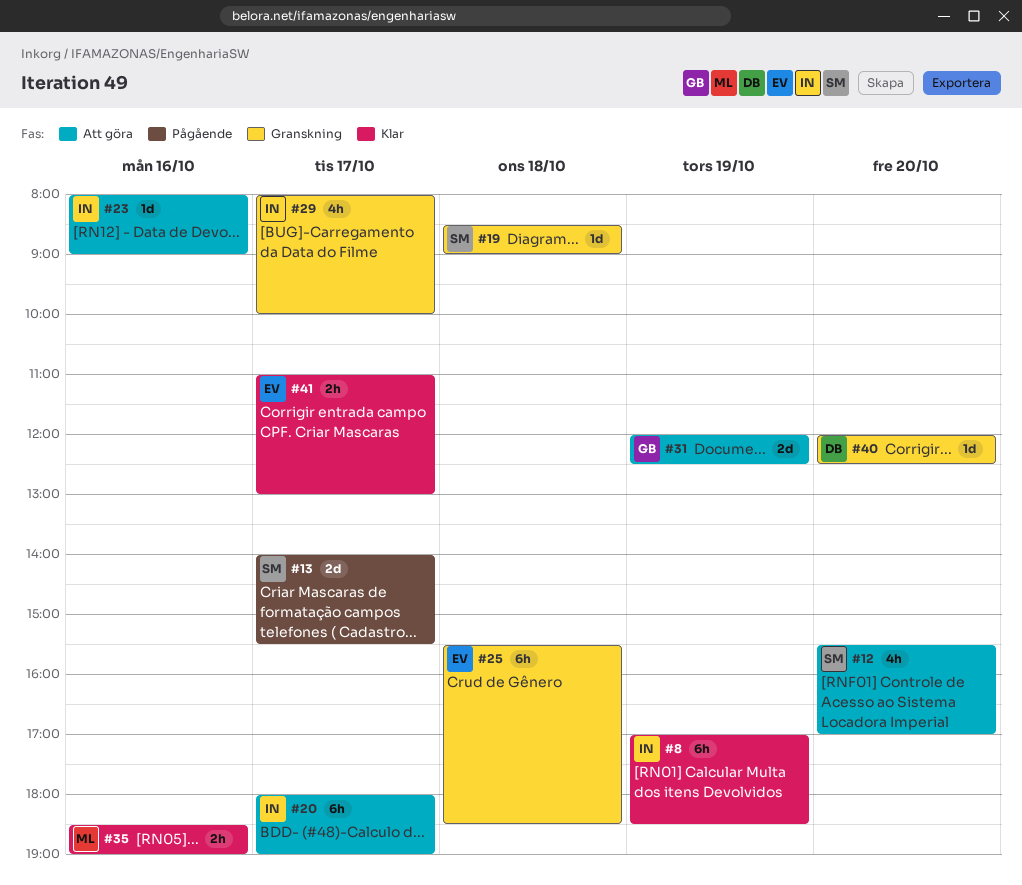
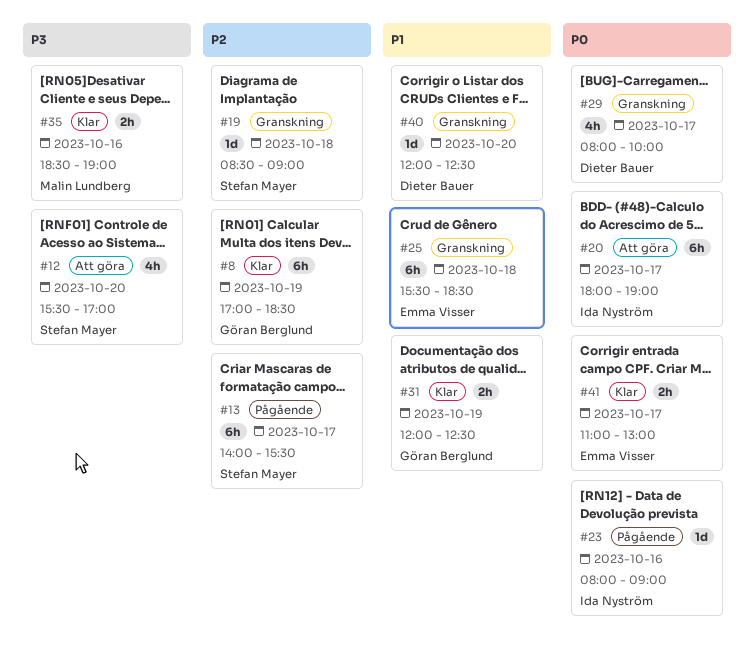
#8, owner: Ida Nyström -> Göran Berglund
#13, estimate: 2d -> 6h
#23, status: Att göra -> Pågående
#29, owner: Ida Nyström -> Dieter Bauer
#31, status: Att göra -> Klar
#31, estimate: 2d -> 2h

